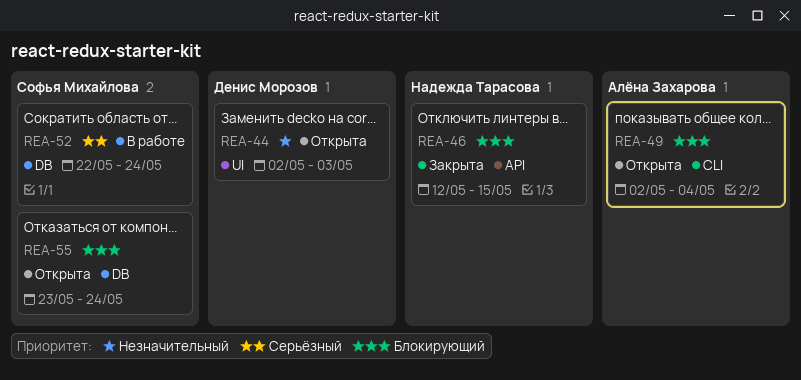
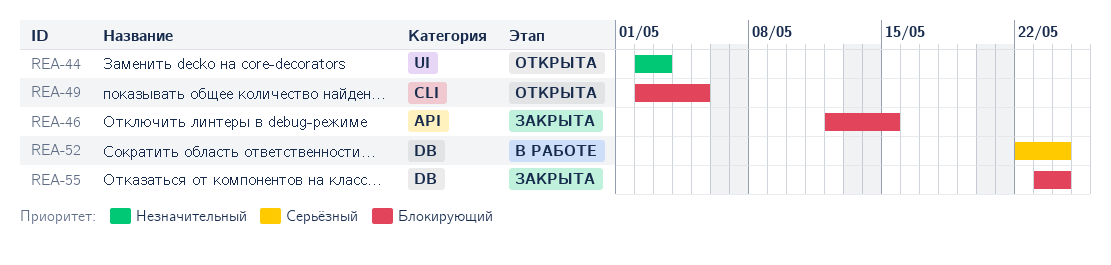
REA-49, due: May 4 -> May 5
REA-55, status: Открыта -> Закрыта

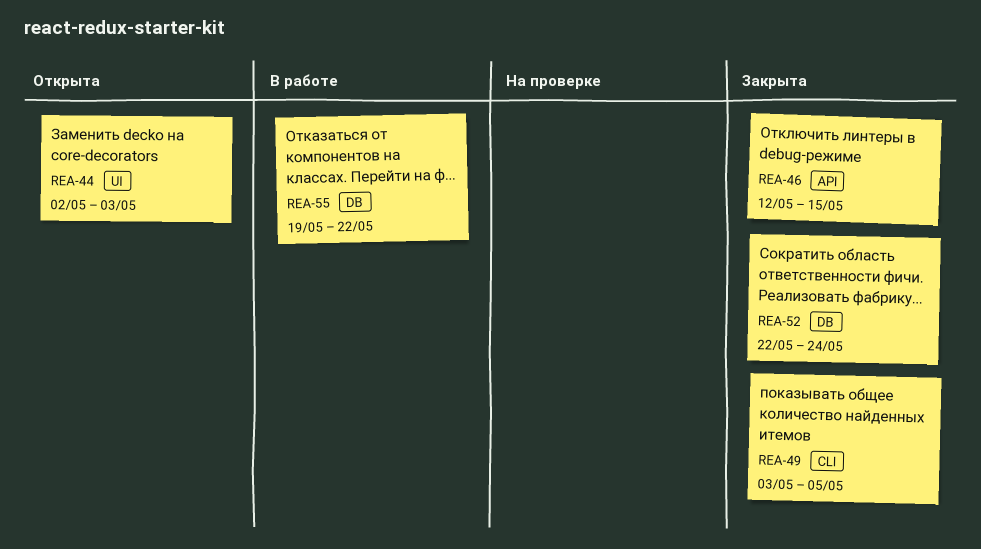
REA-49, status: Открыта -> Закрыта
REA-49, start: May 2 -> May 3
REA-52, status: В работе -> Закрыта
REA-55, status: Закрыта -> В работе
REA-55, start: May 23 -> May 19
REA-55, due: May 24 -> May 22

